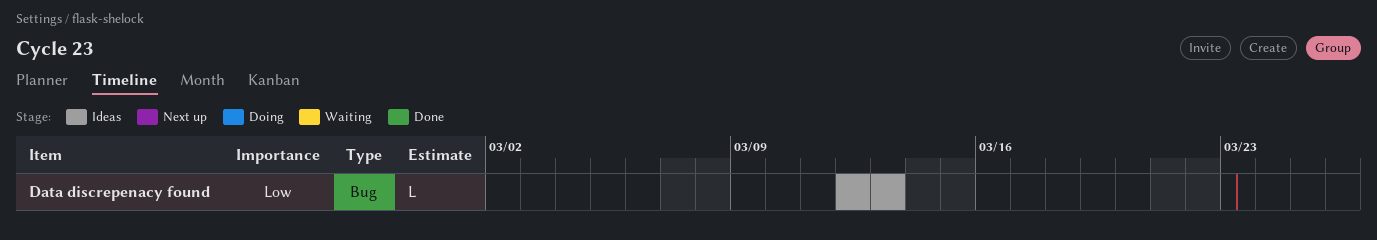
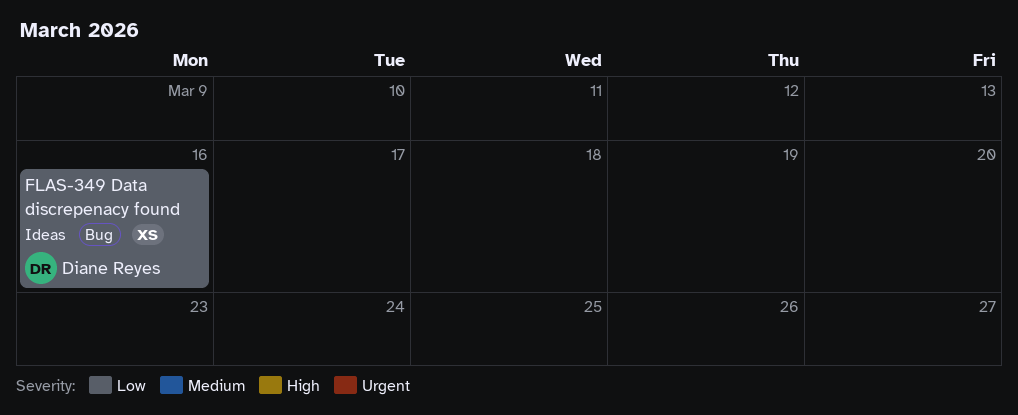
Data discrepenacy found, estimate: L -> XS
Data discrepenacy found, due: Mar 13 -> Mar 16

